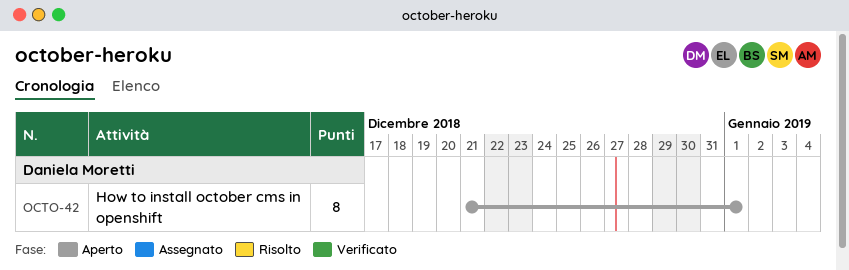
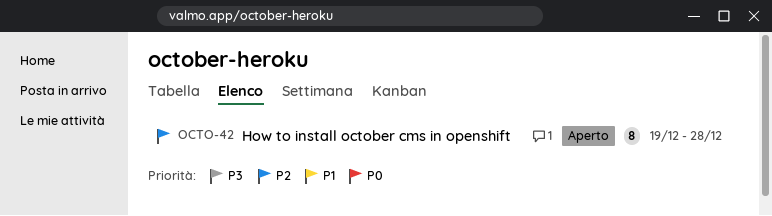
OCTO-42, start: Dec 21 -> Dec 19
OCTO-42, due: Jan 1 -> Dec 28

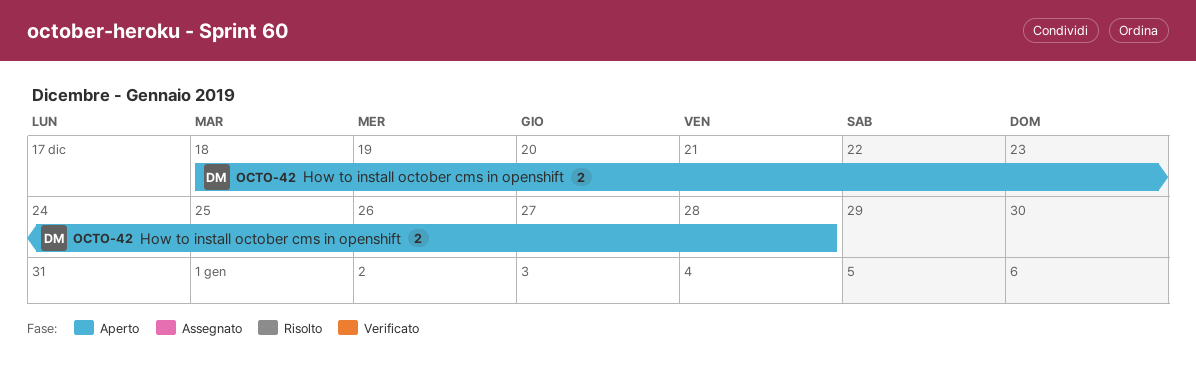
OCTO-42, estimate: 8 -> 2
OCTO-42, start: Dec 19 -> Dec 18

